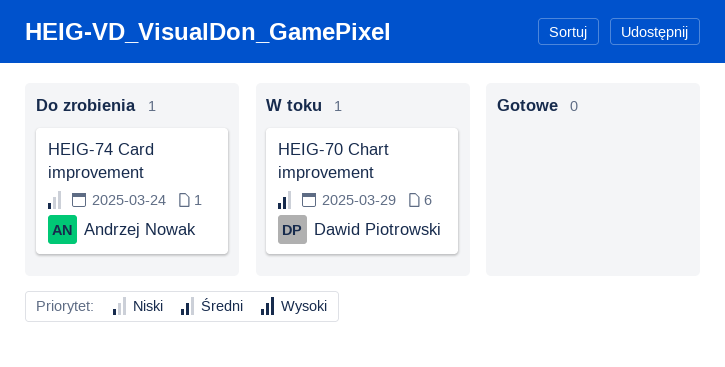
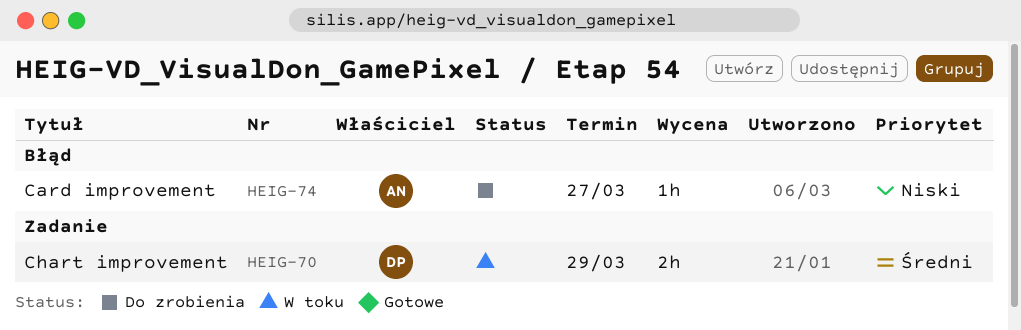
HEIG-74, due: Mar 24 -> Mar 27

